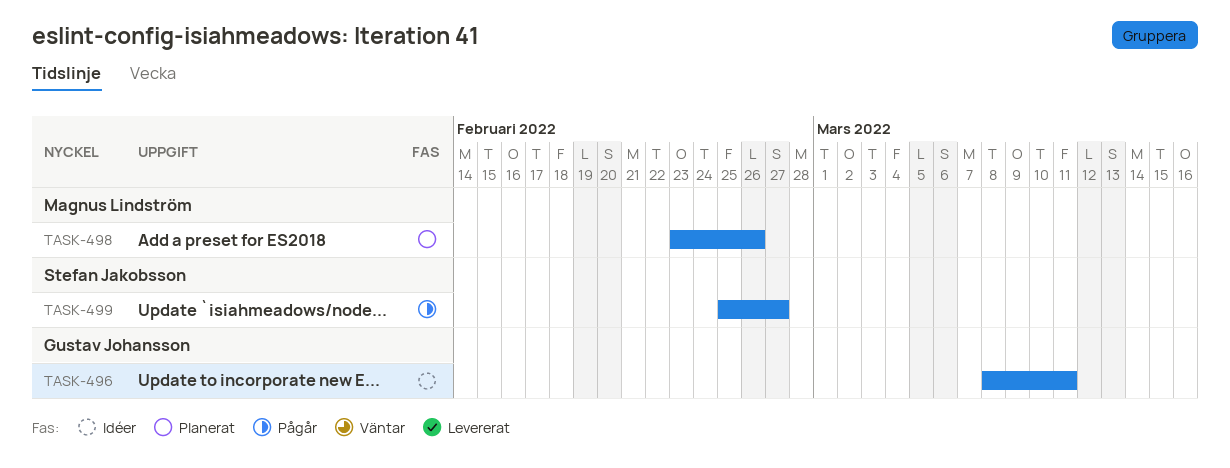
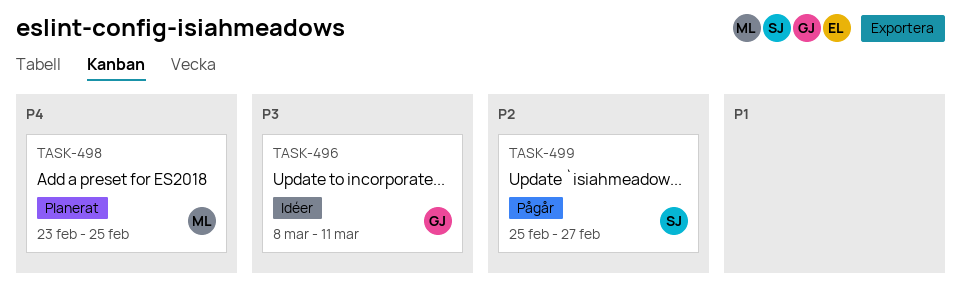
TASK-498, due: Feb 26 -> Feb 25

